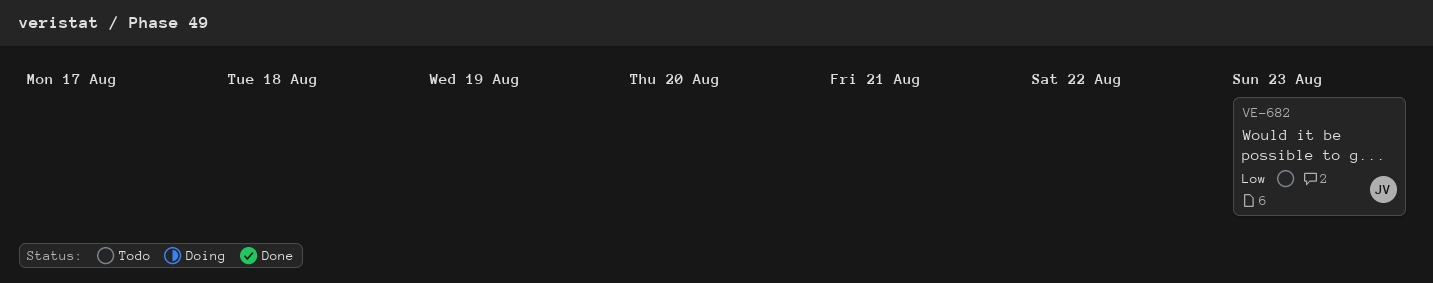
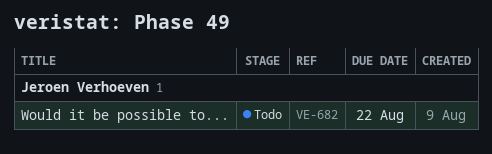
VE-682, due: Aug 23 -> Aug 22

